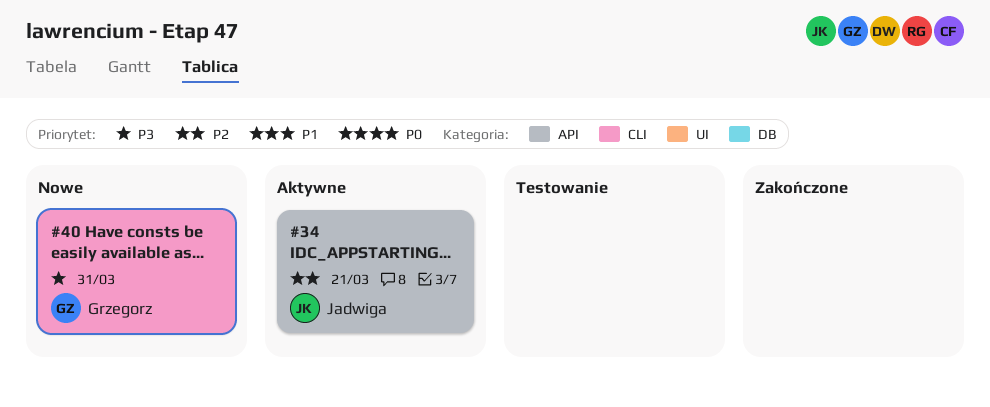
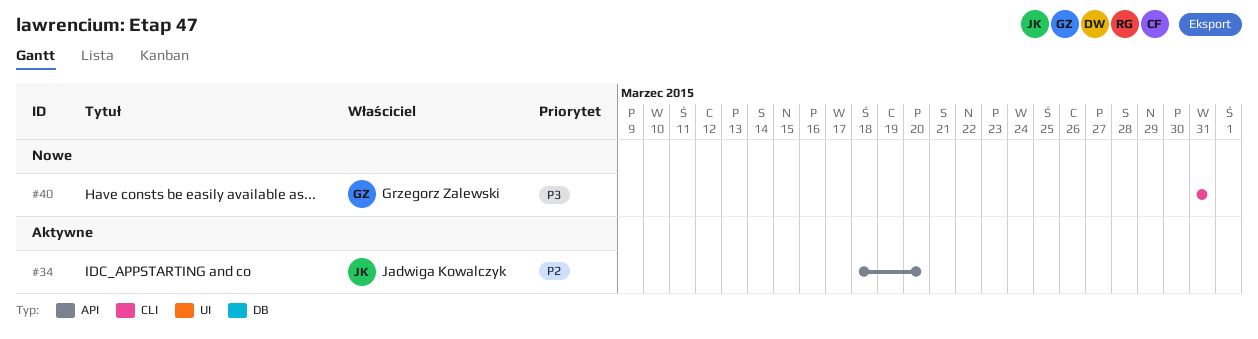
#34, due: Mar 21 -> Mar 20

